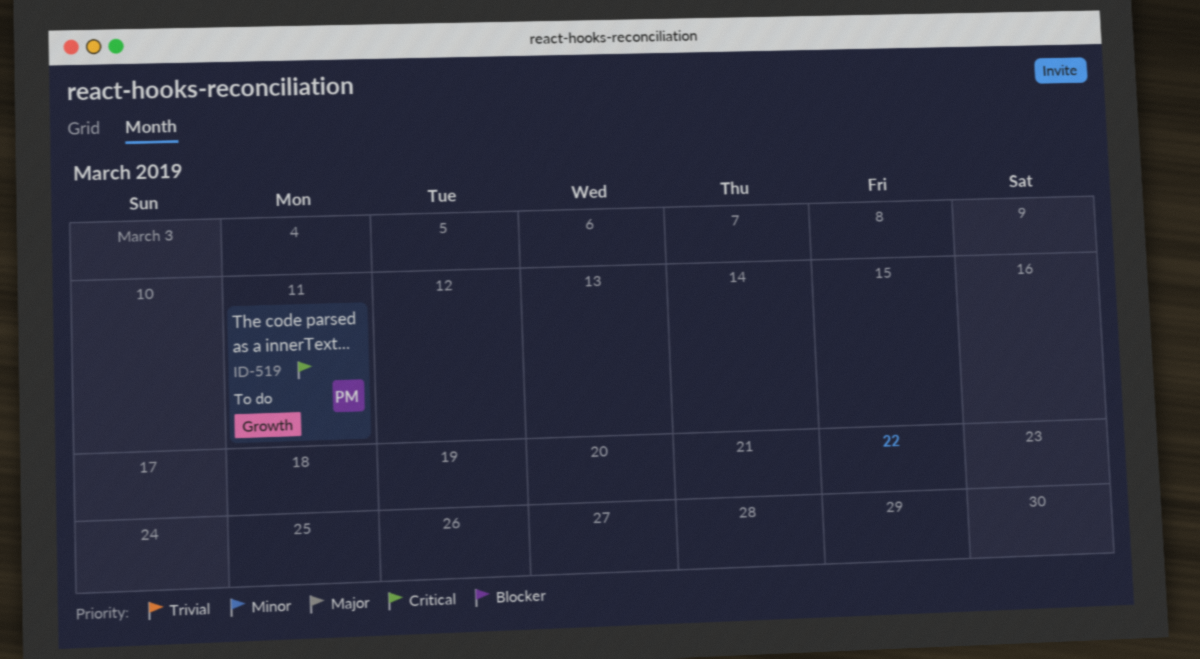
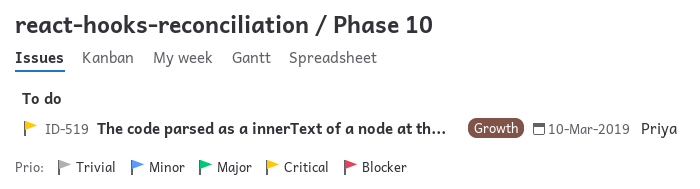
ID-519, due: Mar 11 -> Mar 10

